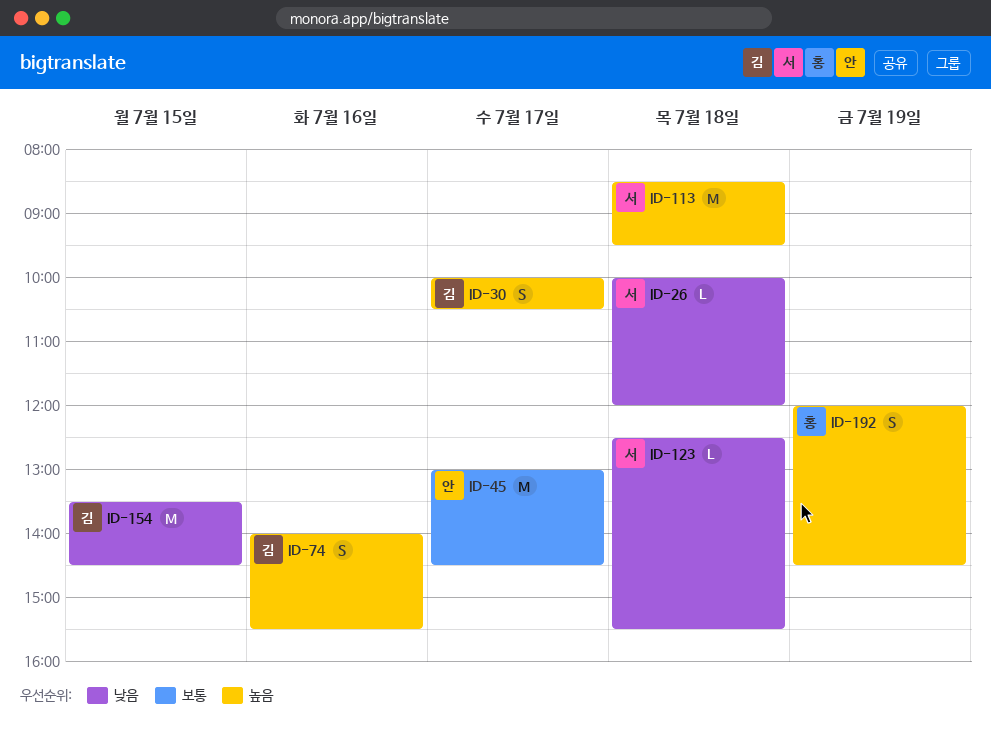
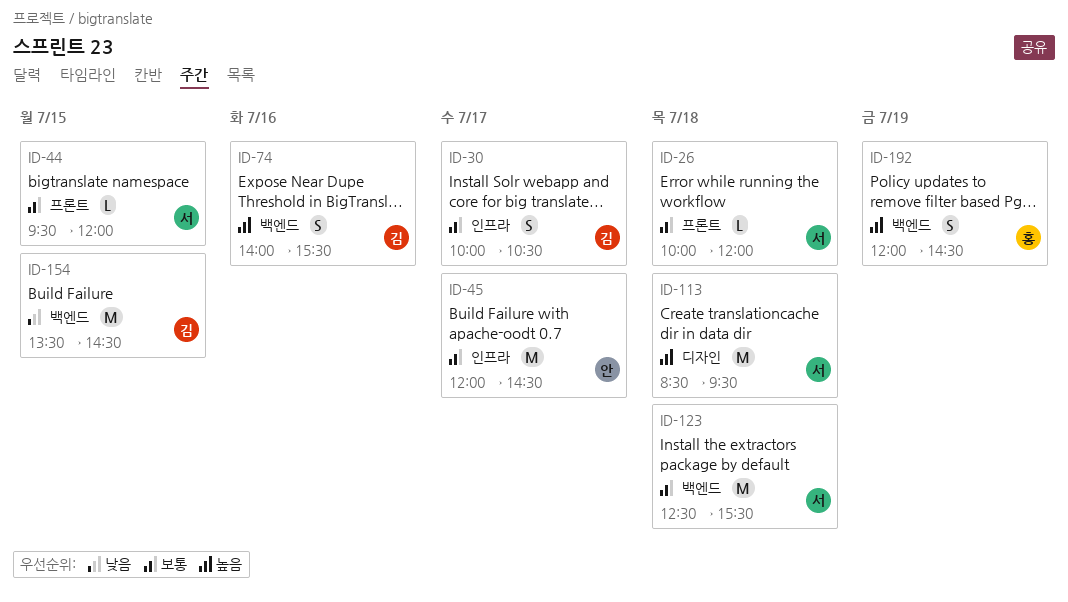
ID-26, priority: 낮음 -> 보통
ID-30, priority: 높음 -> 보통
ID-44: none -> present
ID-45, begins: 13:00 -> 12:00
ID-123, priority: 낮음 -> 보통
ID-123, estimate: L -> M

